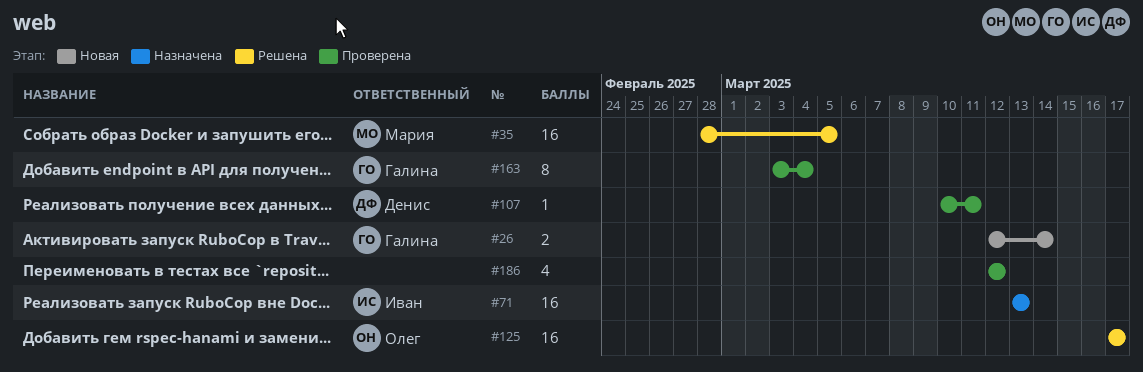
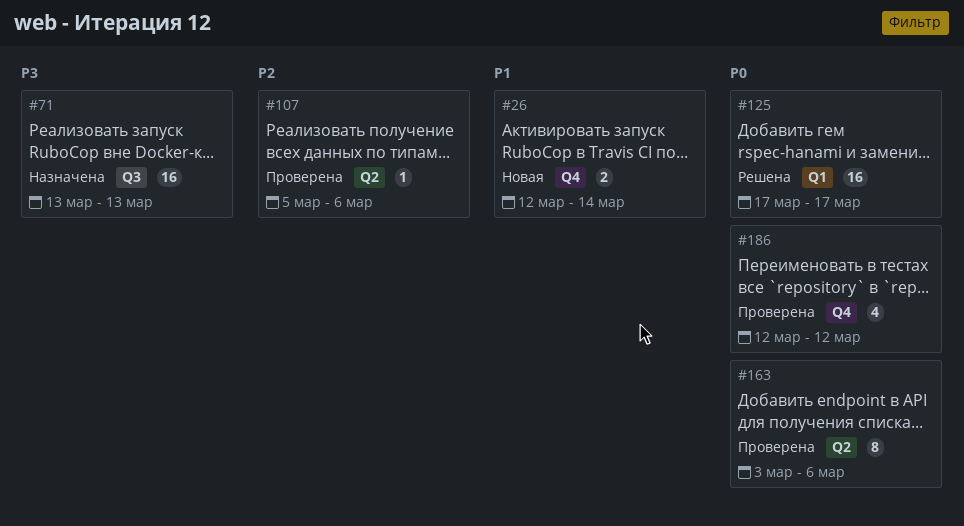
#35: present -> none
#107, start: Mar 10 -> Mar 5
#107, due: Mar 11 -> Mar 6
#163, due: Mar 4 -> Mar 6

